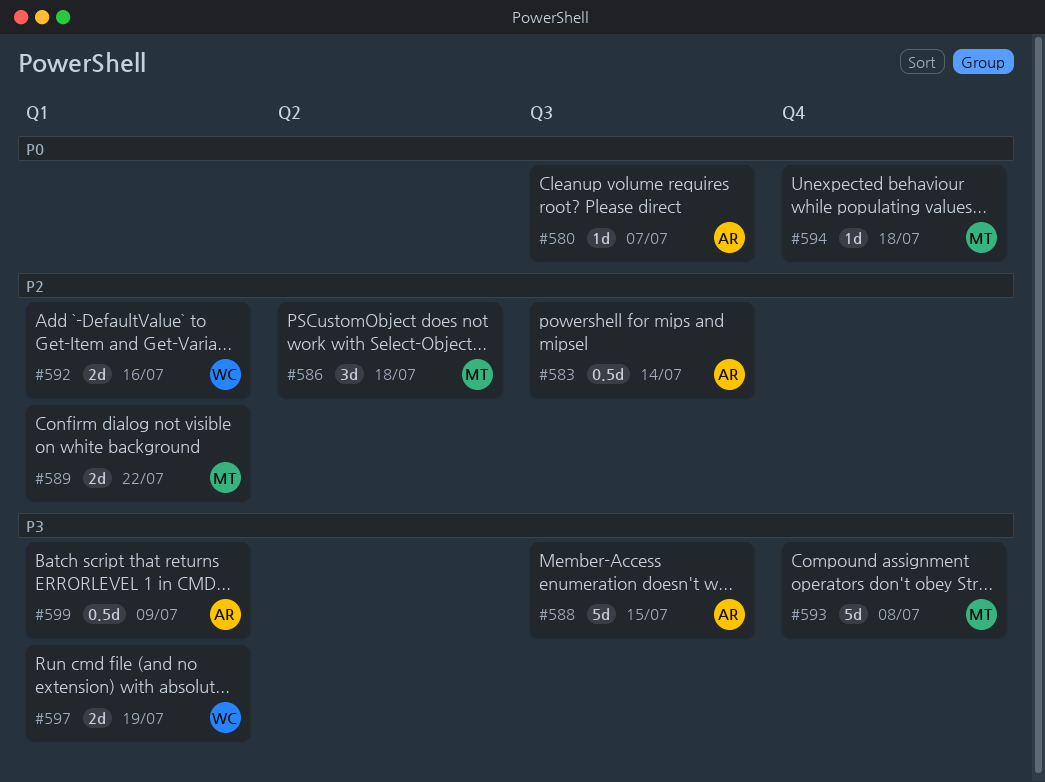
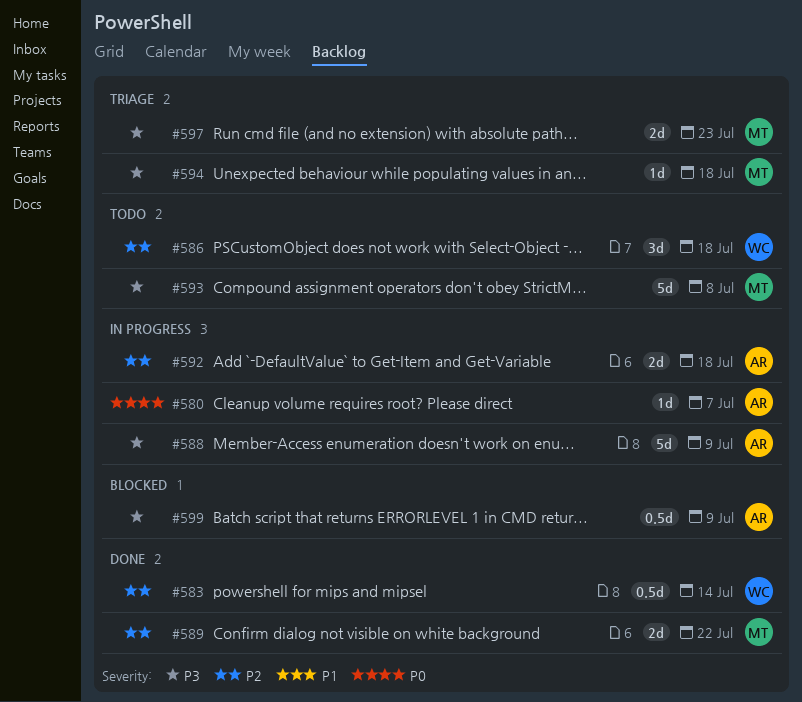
#583, owner: AR -> WC
#586, owner: MT -> WC
#588, due: Jul 15 -> Jul 9
#592, owner: WC -> AR
#592, due: Jul 16 -> Jul 18
#594, priority: P0 -> P3
#597, owner: WC -> MT
#597, due: Jul 19 -> Jul 23

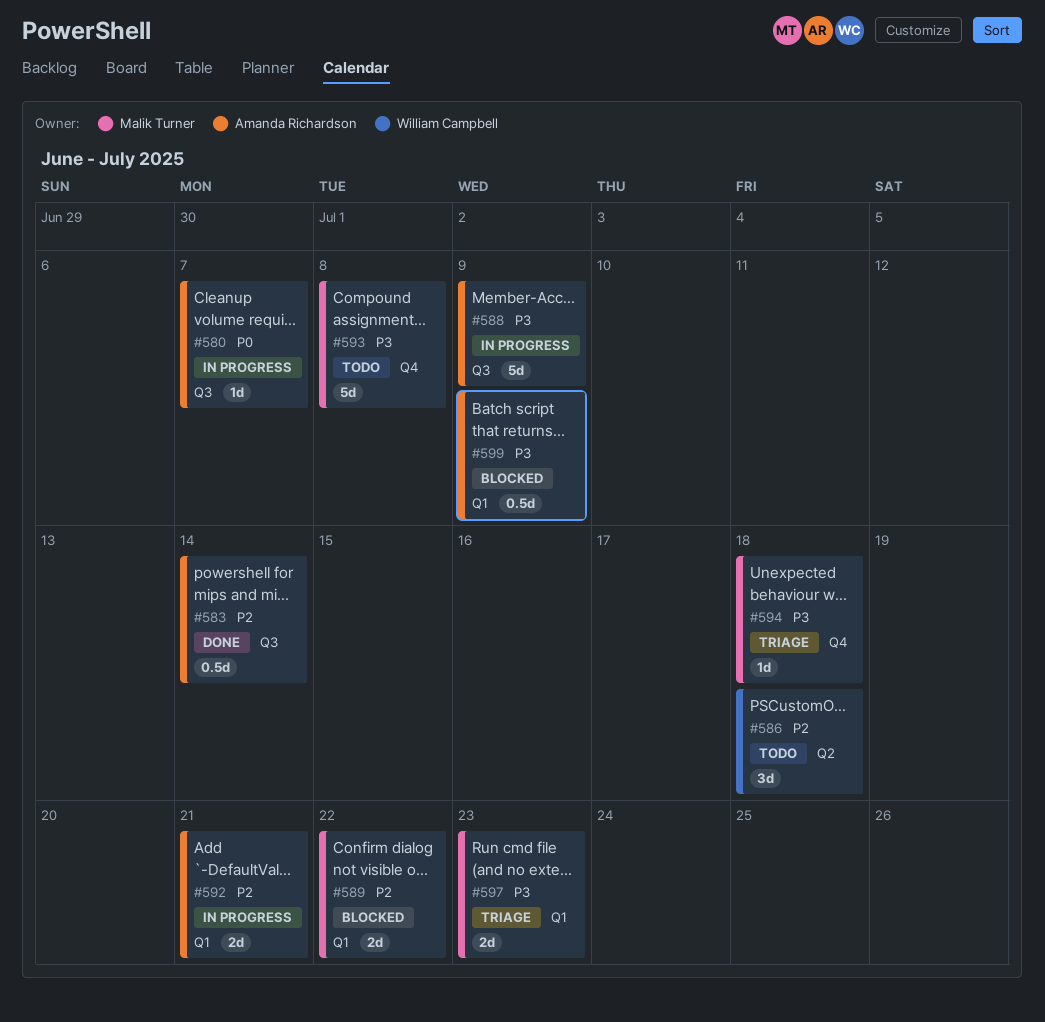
#583, owner: William Campbell -> Amanda Richardson
#589, status: Done -> Blocked
#592, due: Jul 18 -> Jul 21

